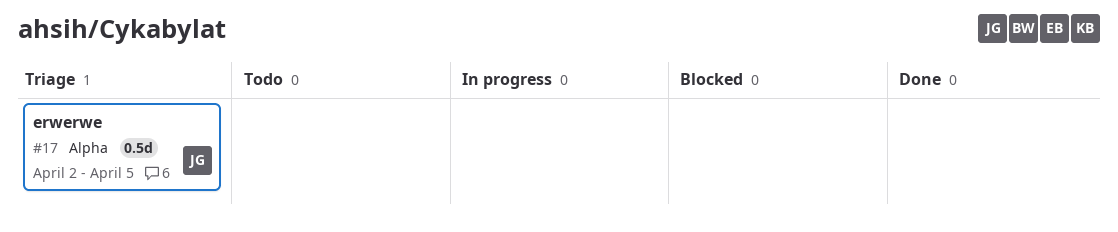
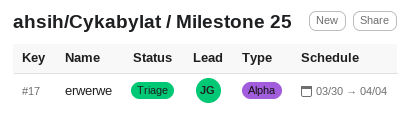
#17, start: Apr 2 -> Mar 30
#17, due: Apr 5 -> Apr 4

